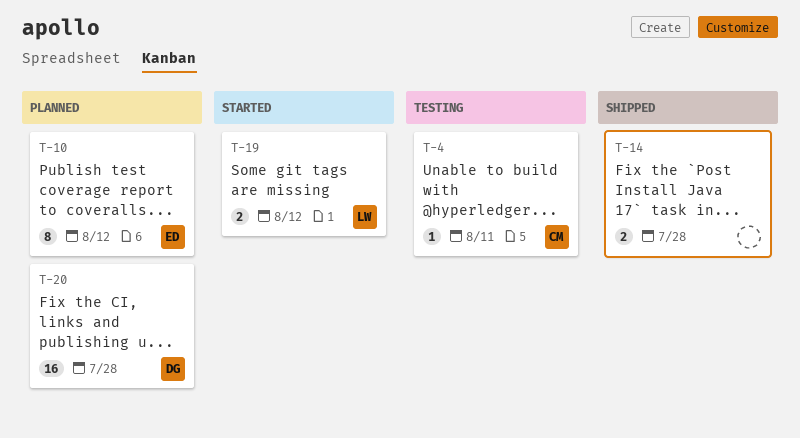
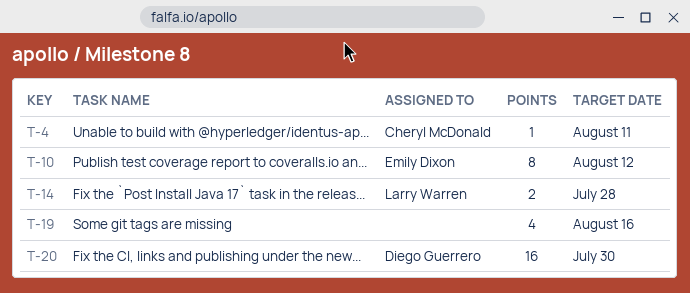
T-14, owner: none -> Larry Warren
T-19, owner: Larry Warren -> none
T-19, estimate: 2 -> 4
T-19, due: Aug 12 -> Aug 16
T-20, due: Jul 28 -> Jul 30

